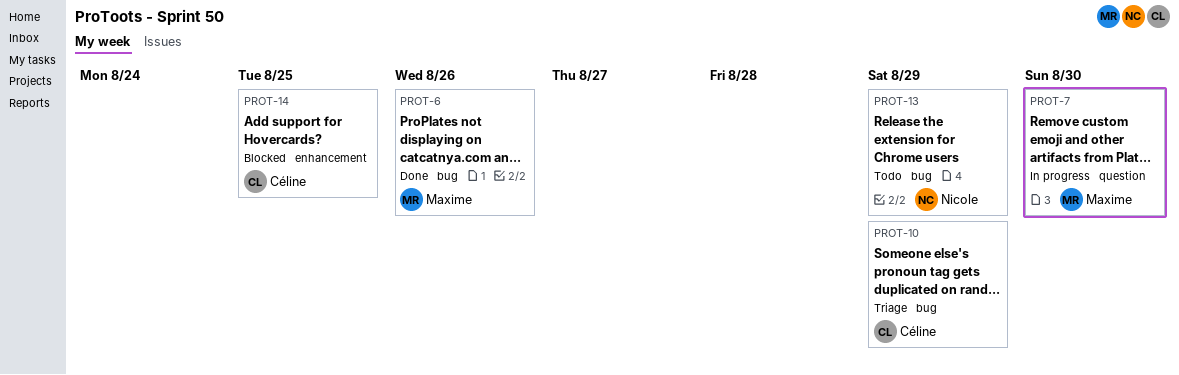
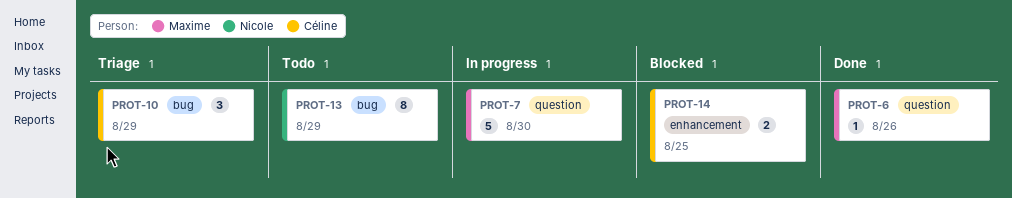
PROT-6, label: bug -> question

